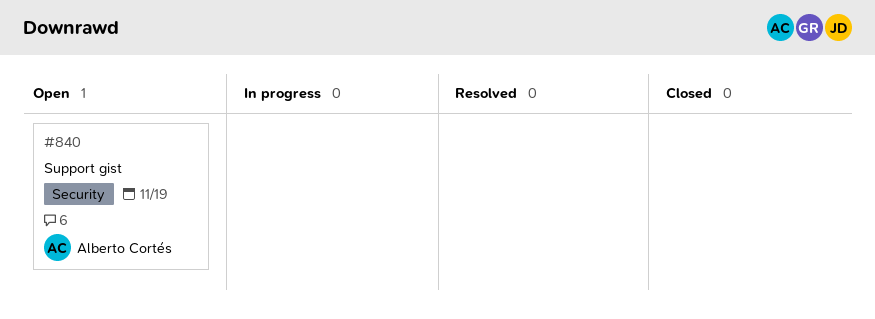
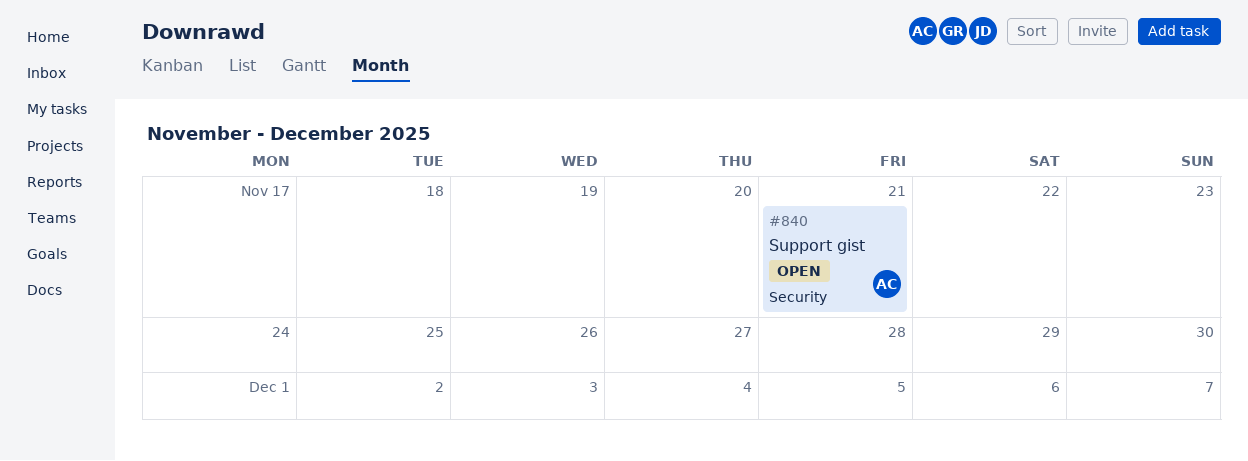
#840, due: Nov 19 -> Nov 21

